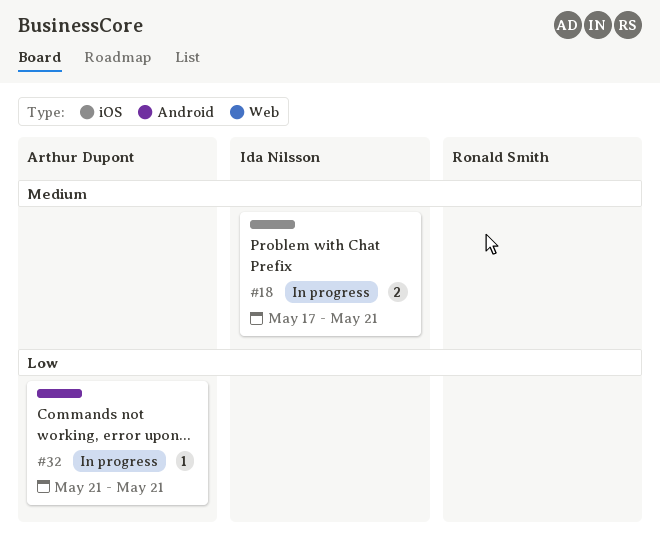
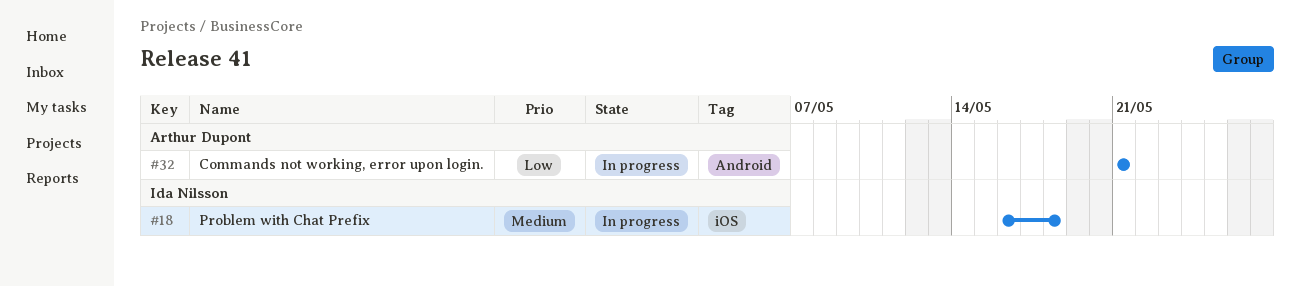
#18, start: May 17 -> May 16
#18, due: May 21 -> May 18

